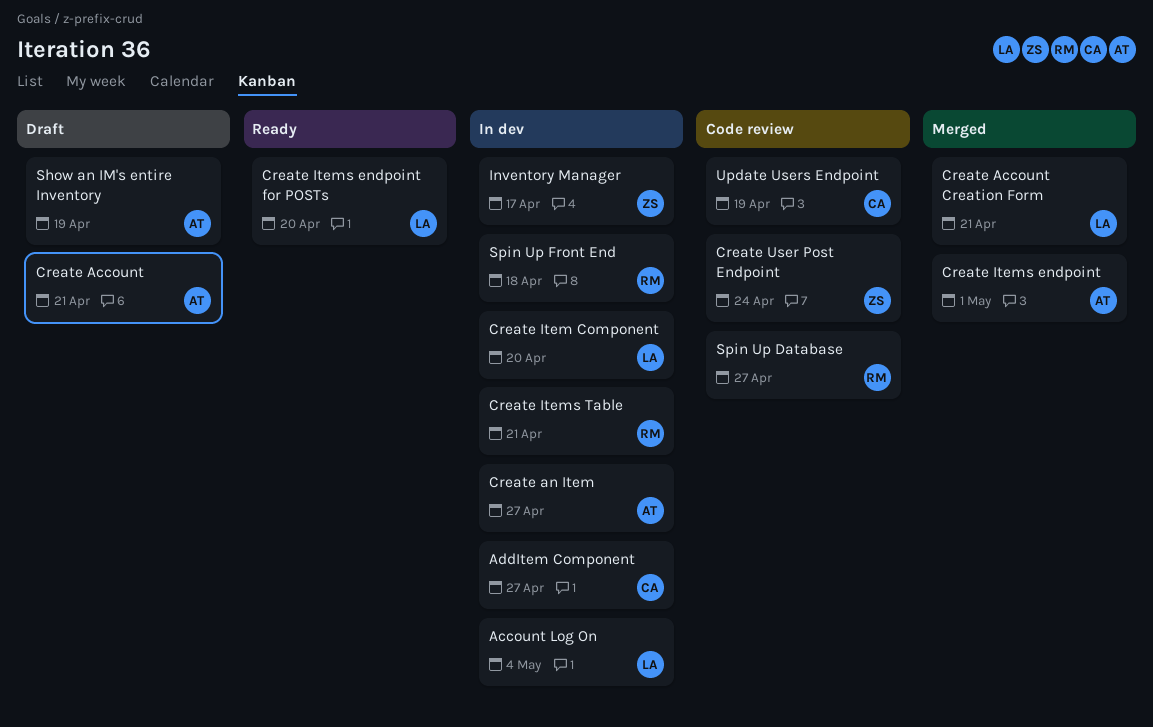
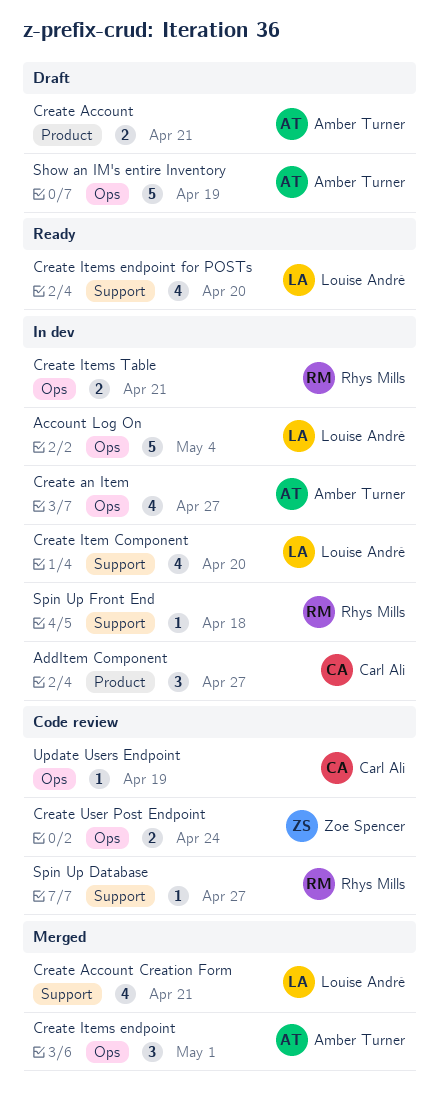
Inventory Manager: present -> none

